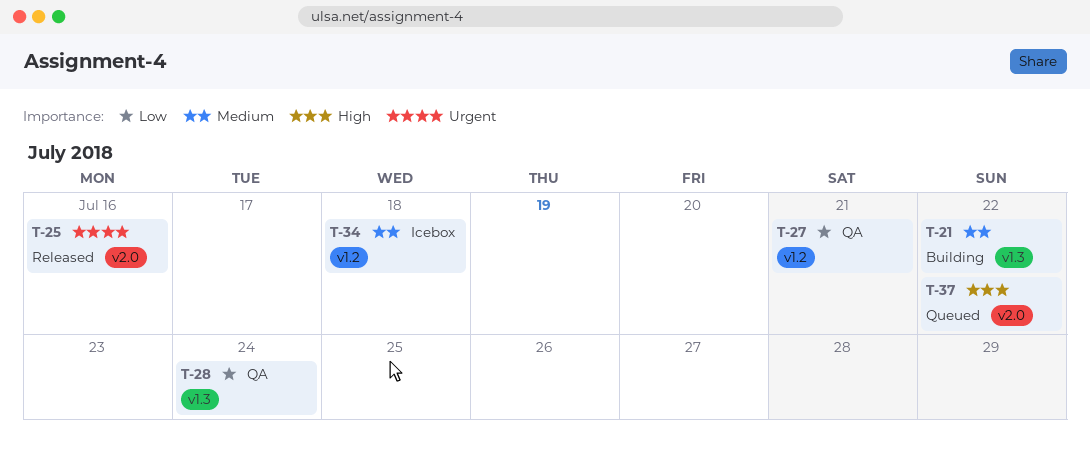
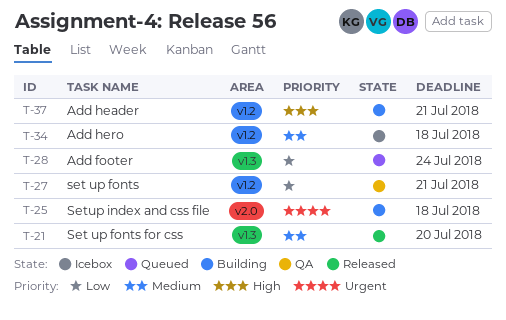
T-21, status: Building -> Released
T-21, due: Jul 22 -> Jul 20
T-25, status: Released -> Building
T-25, due: Jul 16 -> Jul 18
T-28, status: QA -> Queued
T-37, status: Queued -> Building
T-37, label: v2.0 -> v1.2
T-37, due: Jul 22 -> Jul 21

